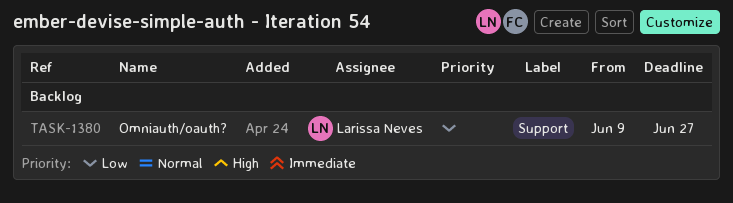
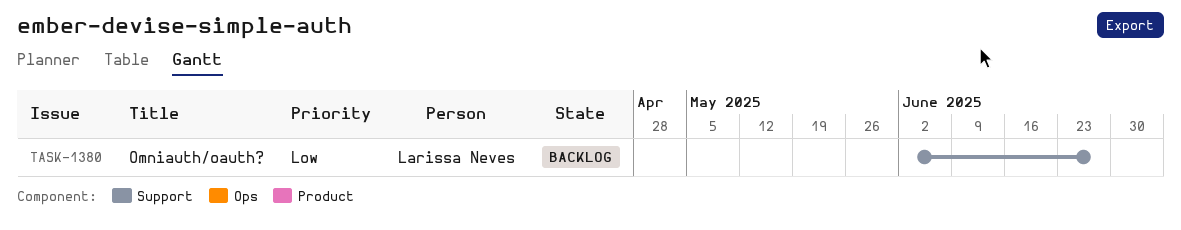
TASK-1380, start: Jun 9 -> Jun 2

